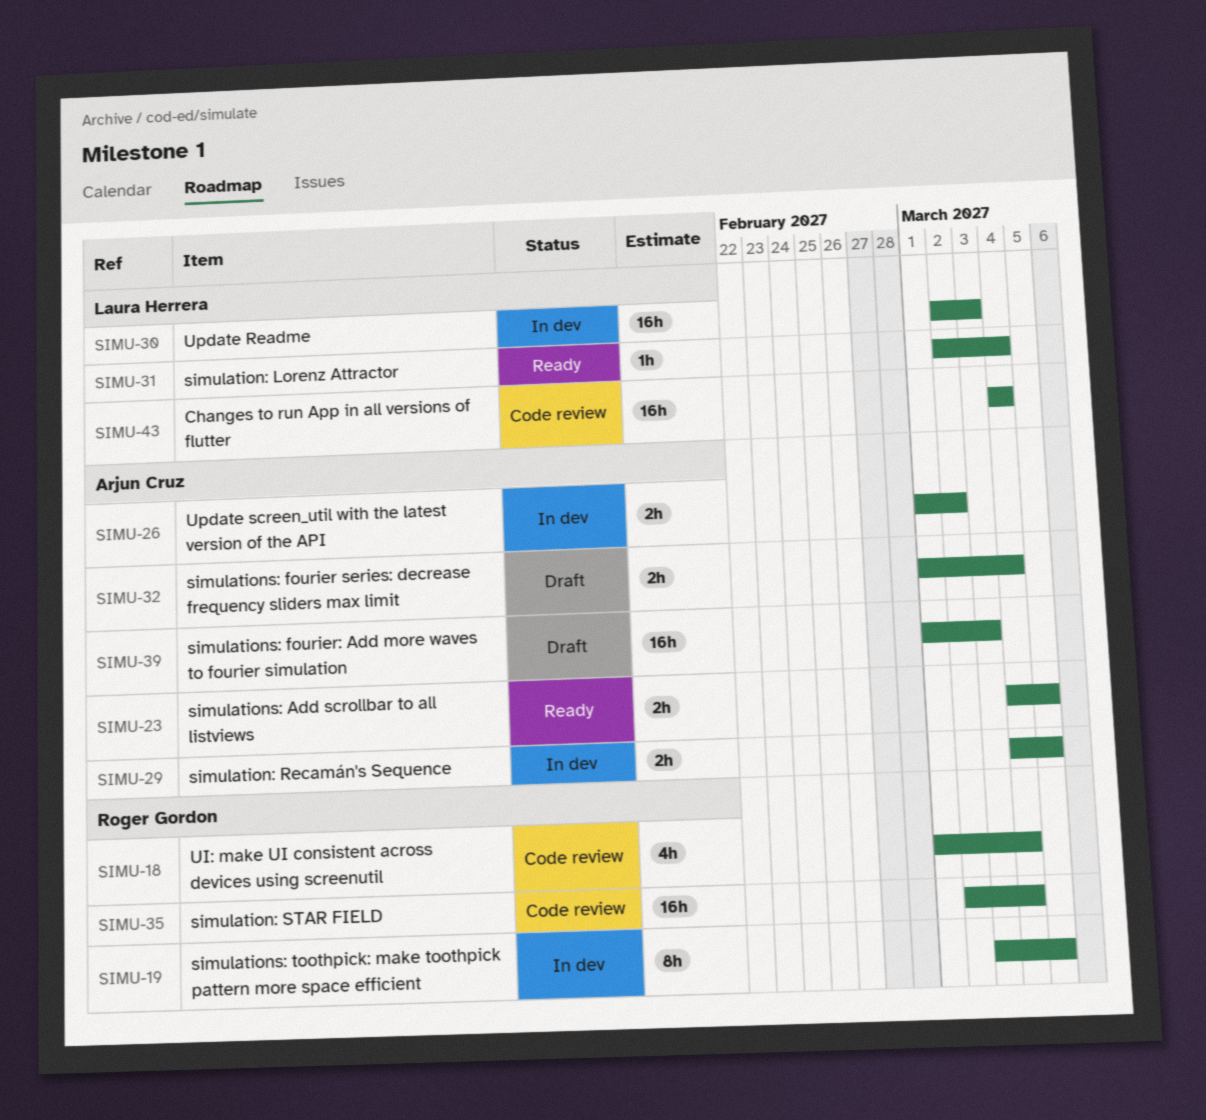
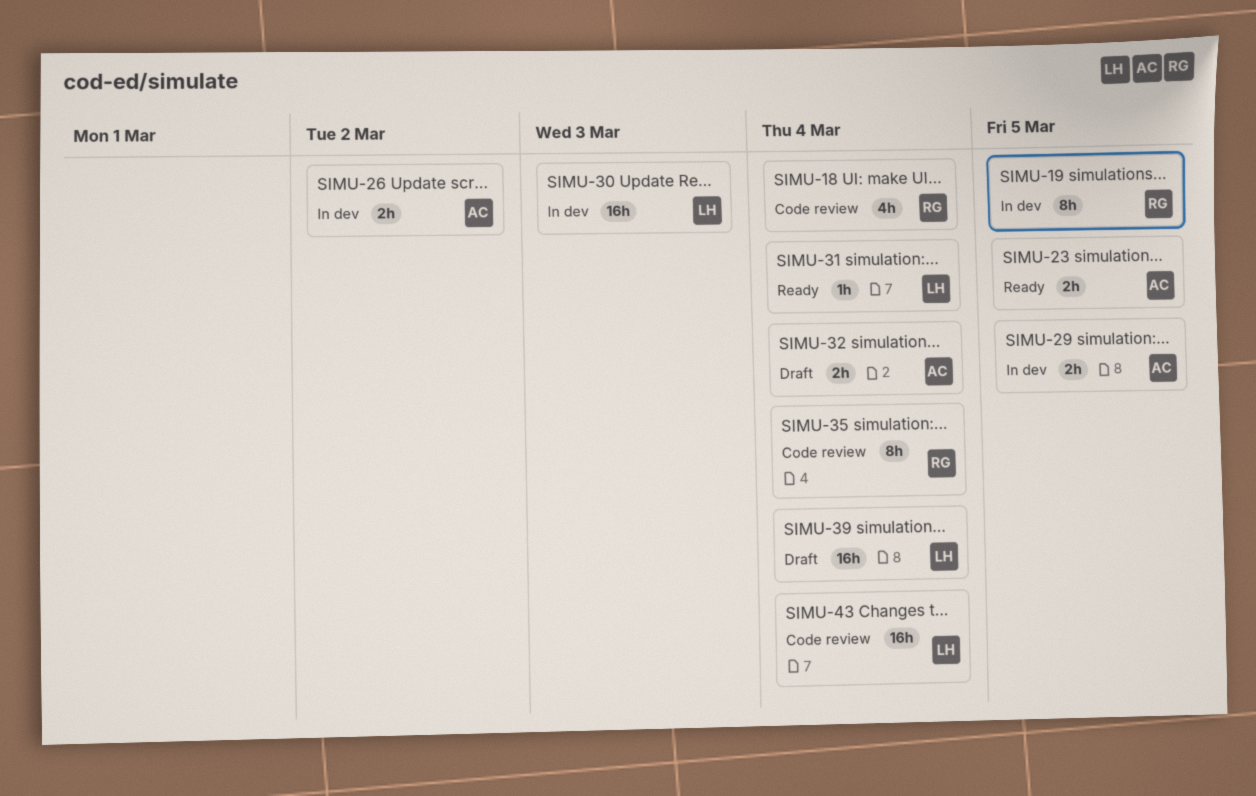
SIMU-35, estimate: 16h -> 8h
SIMU-39, owner: Arjun Cruz -> Laura Herrera
SIMU-39, due: Mar 3 -> Mar 4

